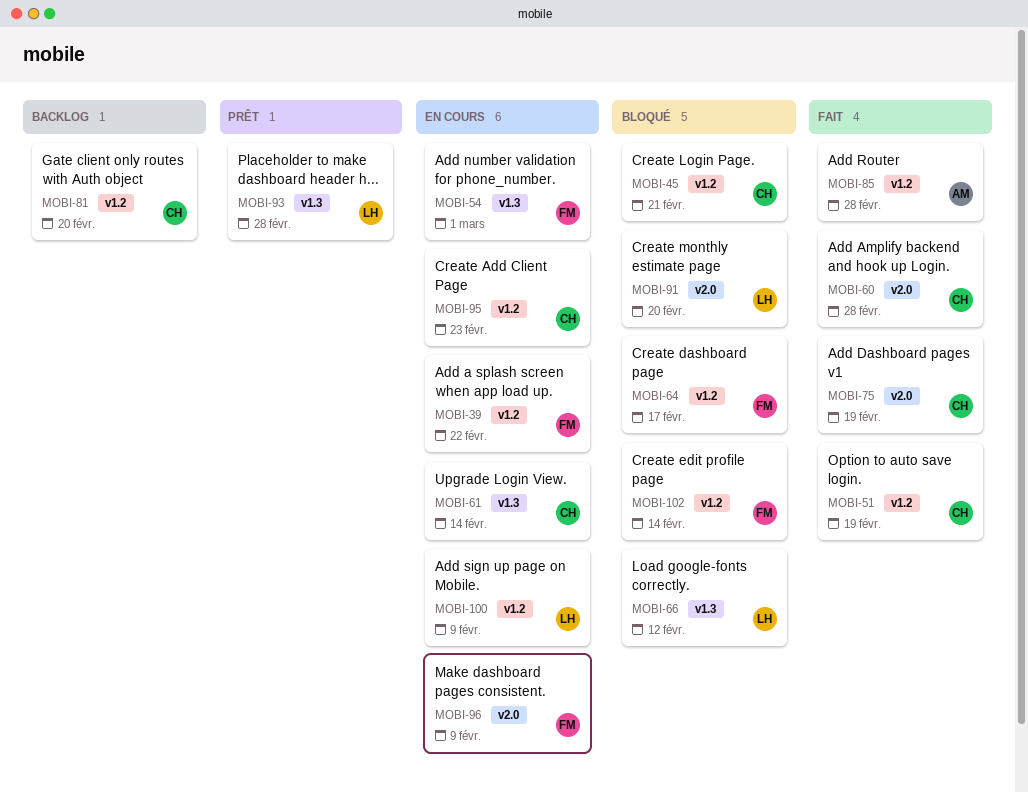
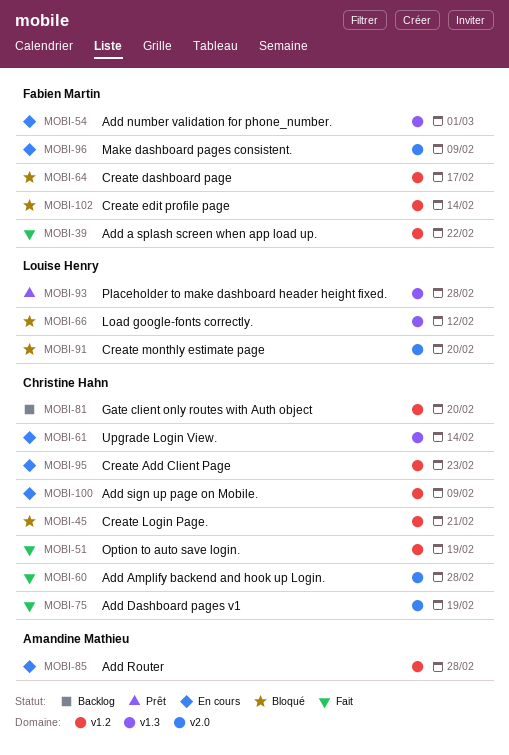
MOBI-39, status: En cours -> Fait
MOBI-85, status: Fait -> En cours
MOBI-100, owner: Louise Henry -> Christine Hahn

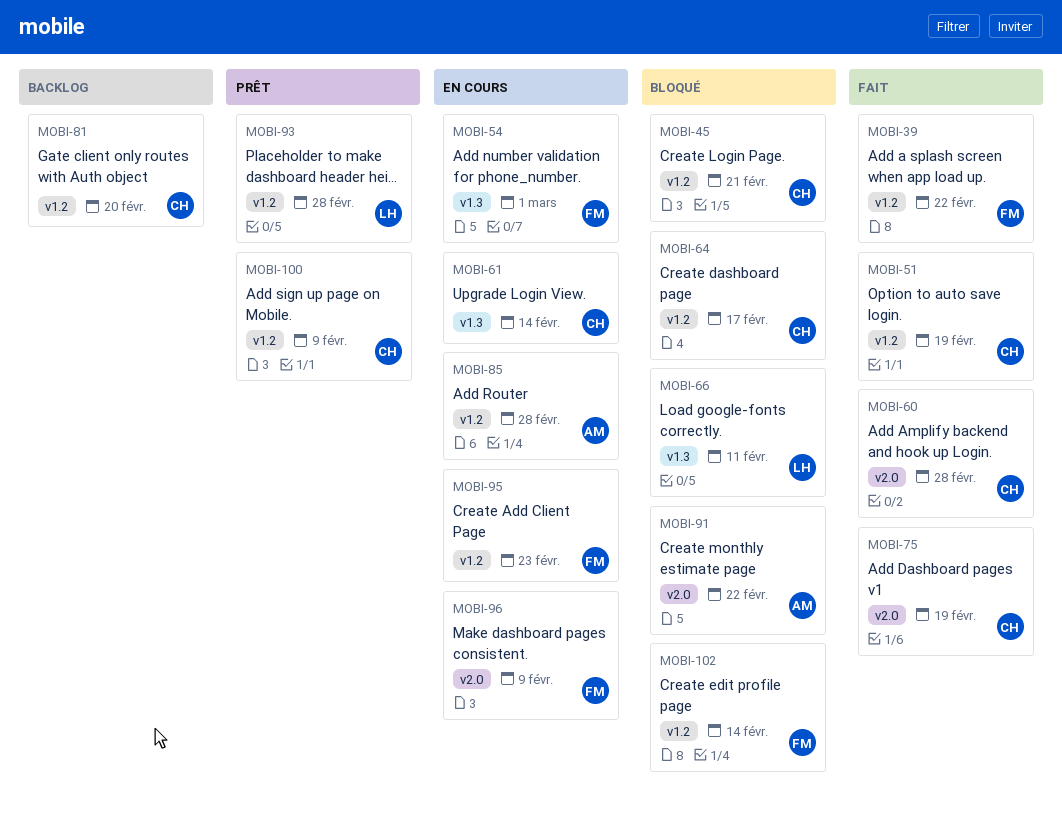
MOBI-64, owner: Fabien Martin -> Christine Hahn
MOBI-66, due: Feb 12 -> Feb 11
MOBI-91, owner: Louise Henry -> Amandine Mathieu
MOBI-91, due: Feb 20 -> Feb 22
MOBI-93, label: v1.3 -> v1.2
MOBI-95, owner: Christine Hahn -> Fabien Martin
MOBI-100, status: En cours -> Prêt

